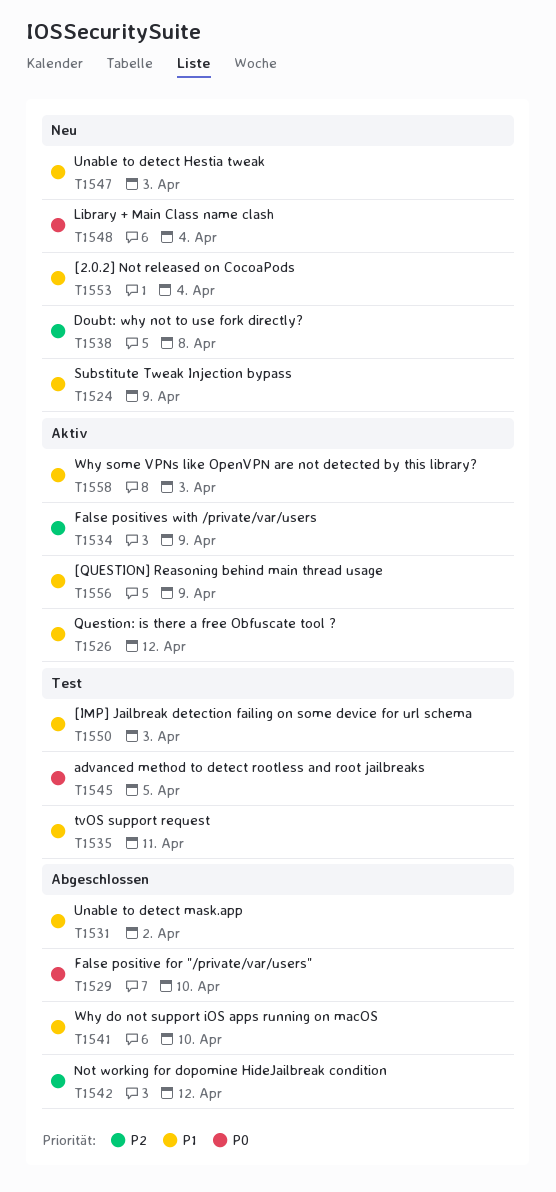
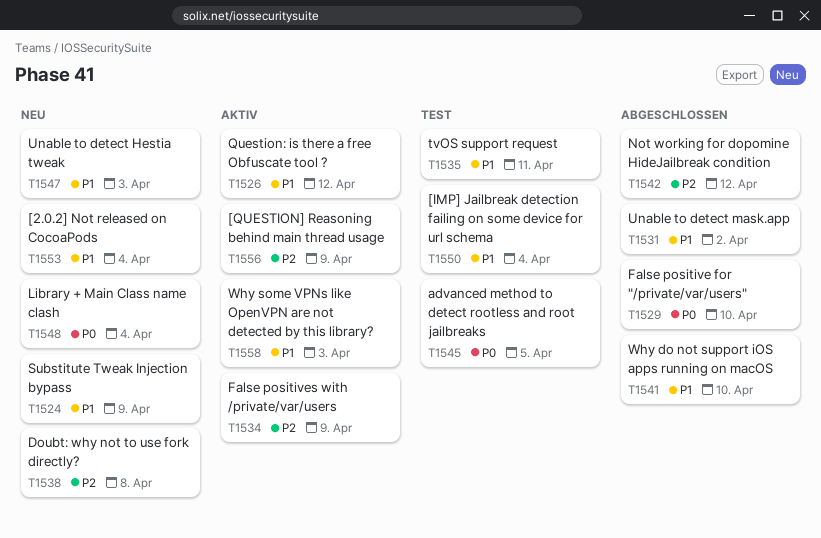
T1550, due: Apr 3 -> Apr 4
T1556, priority: P1 -> P2

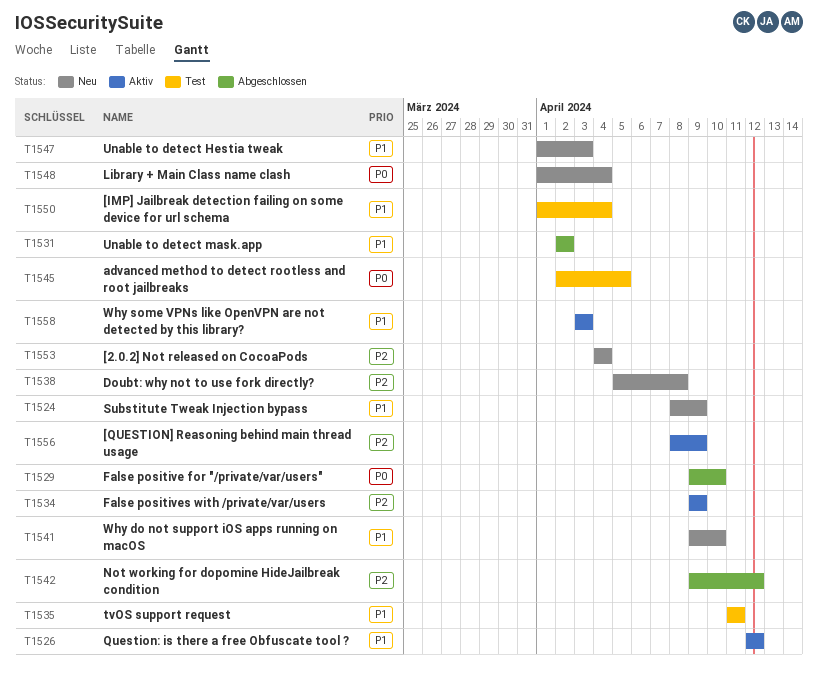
T1541, status: Abgeschlossen -> Neu
T1553, priority: P1 -> P2

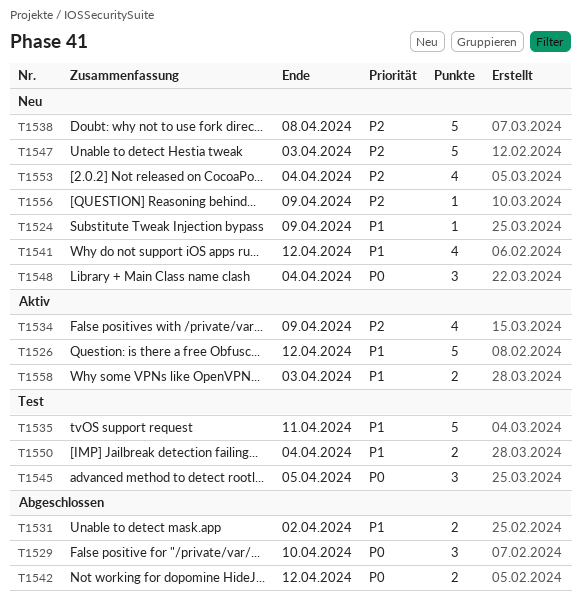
T1541, due: Apr 10 -> Apr 12
T1542, priority: P2 -> P0
T1547, priority: P1 -> P2
T1556, status: Aktiv -> Neu

